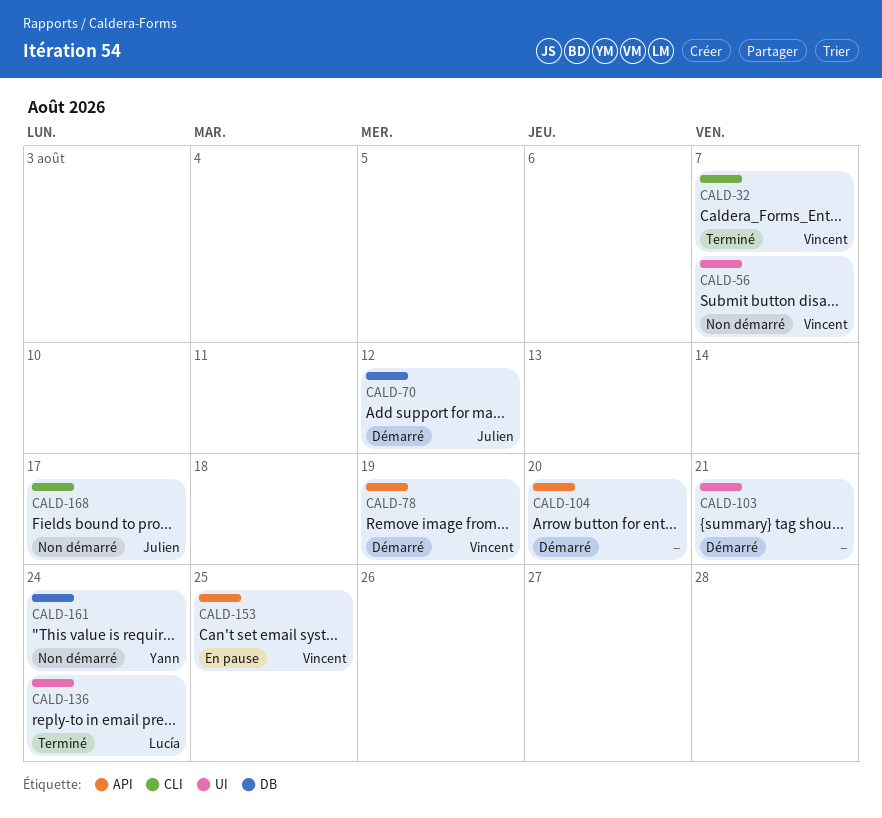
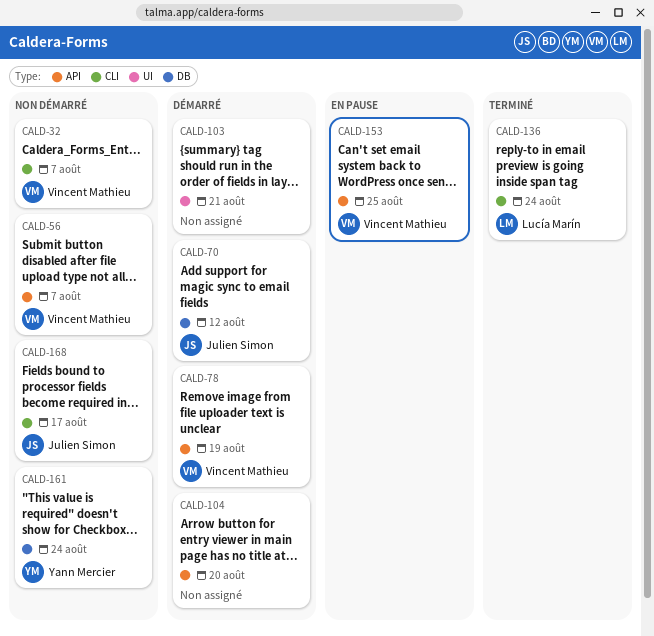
CALD-32, status: Terminé -> Non démarré
CALD-56, label: UI -> API
CALD-136, label: UI -> CLI

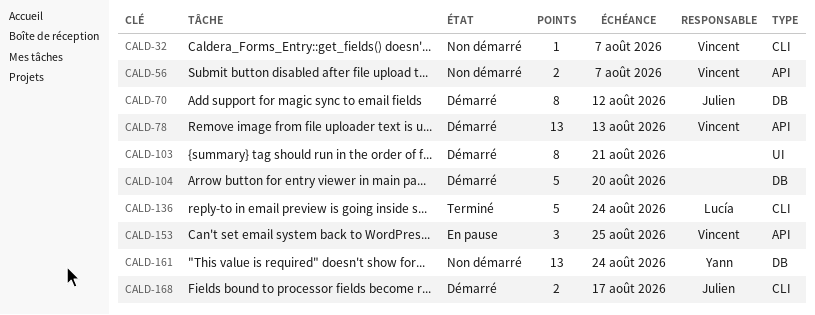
CALD-78, due: Aug 19 -> Aug 13
CALD-104, label: API -> DB
CALD-168, status: Non démarré -> Démarré

